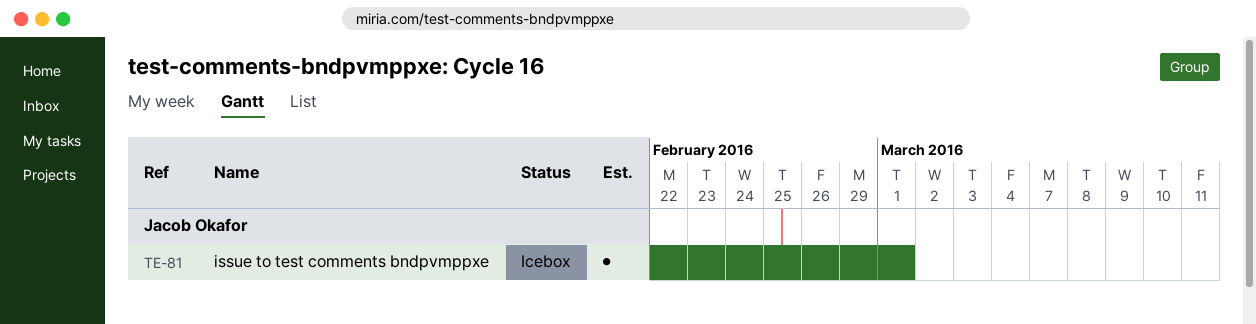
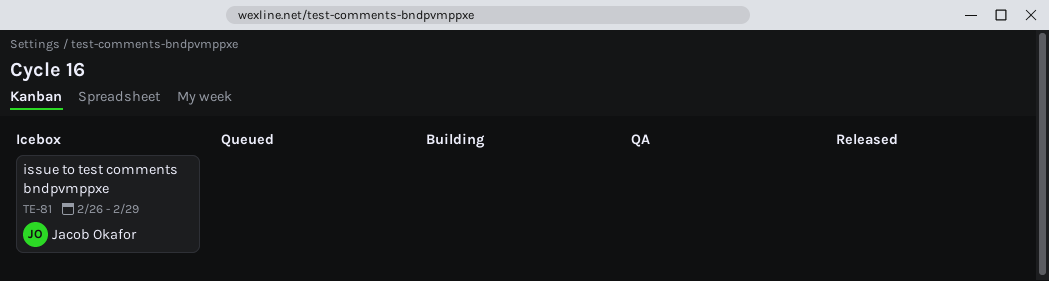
TE-81, start: Feb 22 -> Feb 26
TE-81, due: Mar 1 -> Feb 29

